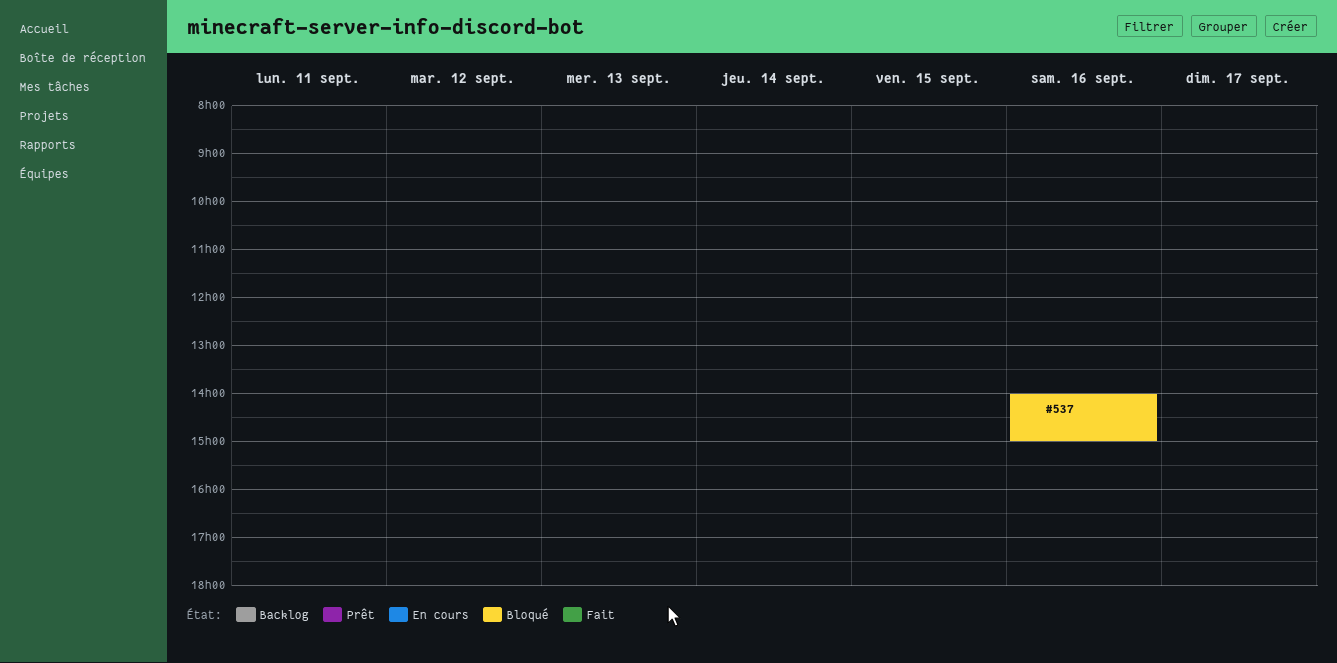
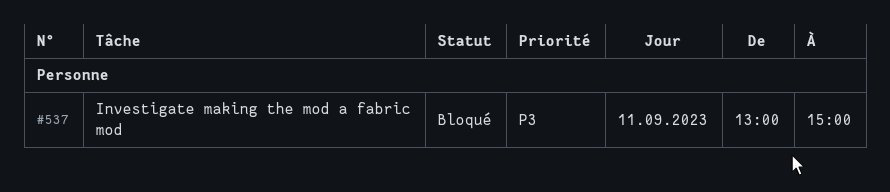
#537, day: Sep 16 -> Sep 11
#537, begins: 14:00 -> 13:00

